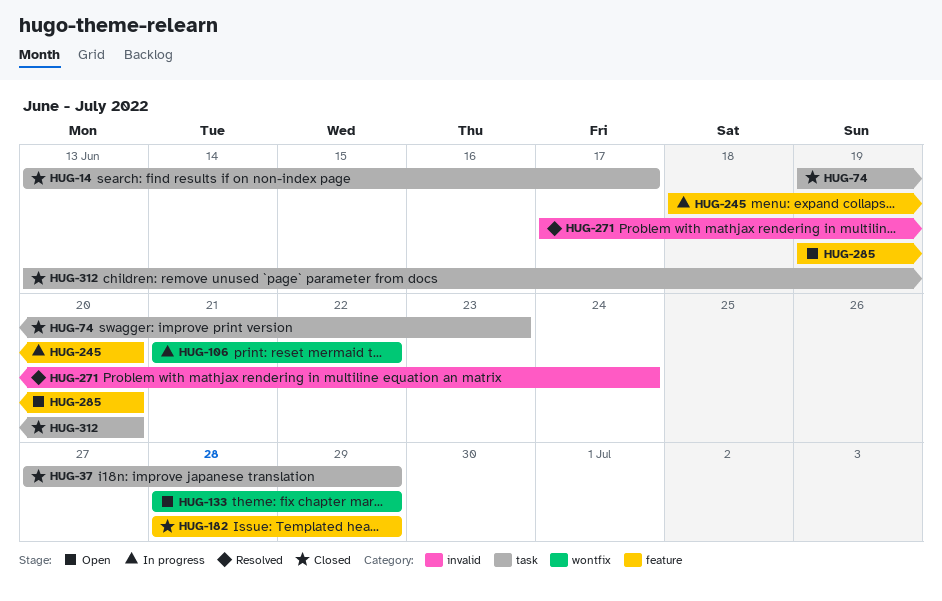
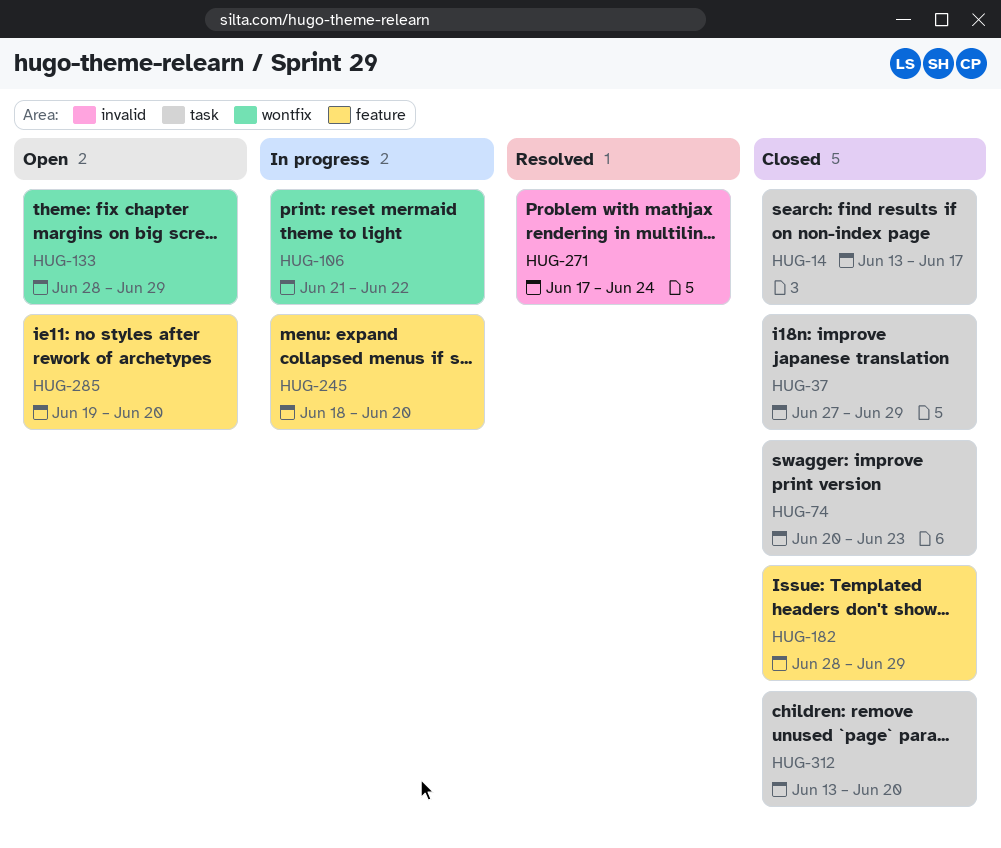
HUG-74, start: Jun 19 -> Jun 20

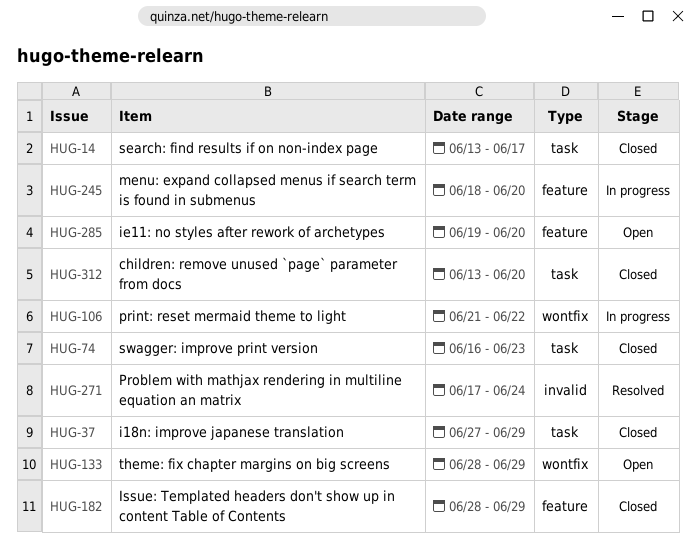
HUG-74, start: Jun 20 -> Jun 16

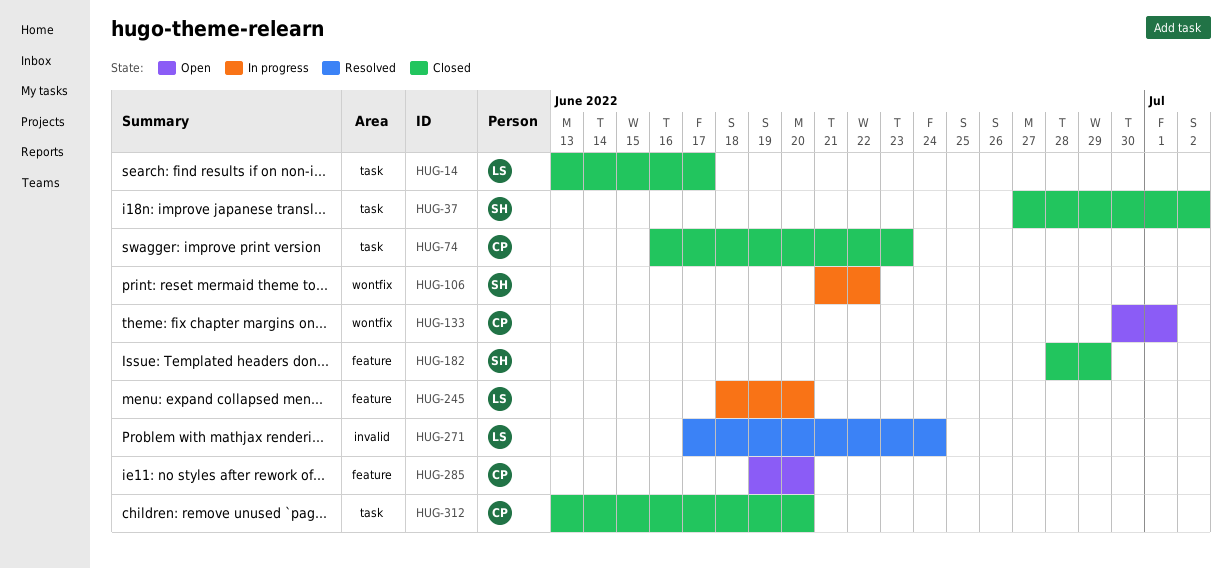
HUG-37, due: Jun 29 -> Jul 2
HUG-133, start: Jun 28 -> Jun 30
HUG-133, due: Jun 29 -> Jul 1

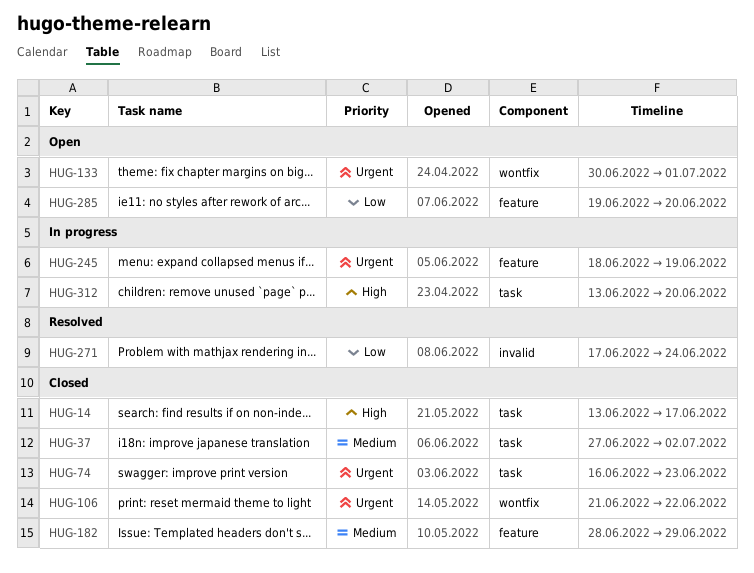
HUG-106, status: In progress -> Closed
HUG-245, due: Jun 20 -> Jun 19
HUG-312, status: Closed -> In progress

